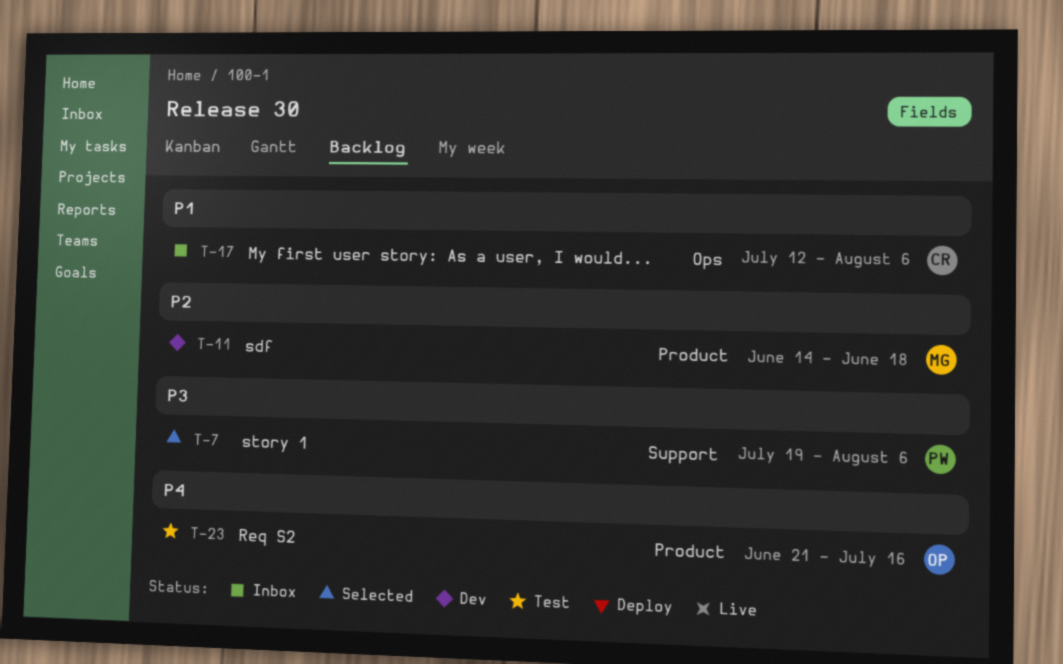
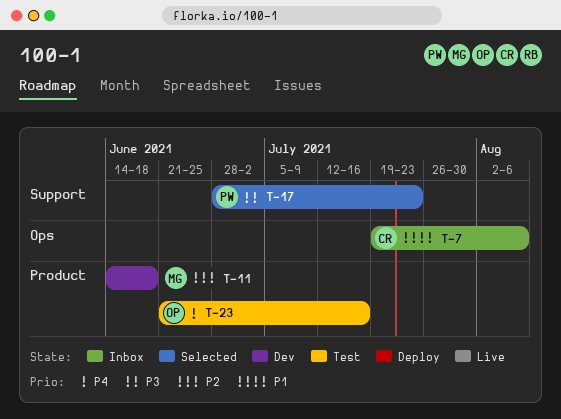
T-7, status: Selected -> Inbox
T-7, owner: PW -> CR
T-7, priority: P3 -> P1
T-7, label: Support -> Ops
T-17, status: Inbox -> Selected
T-17, owner: CR -> PW
T-17, priority: P1 -> P3
T-17, label: Ops -> Support
T-17, start: Jul 12 -> Jun 28
T-17, due: Aug 6 -> Jul 23

